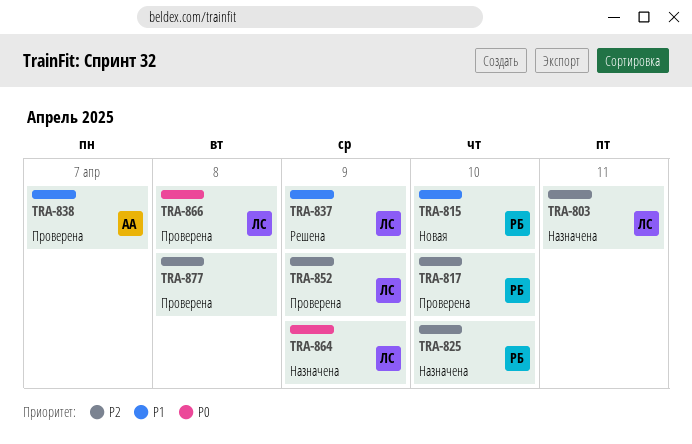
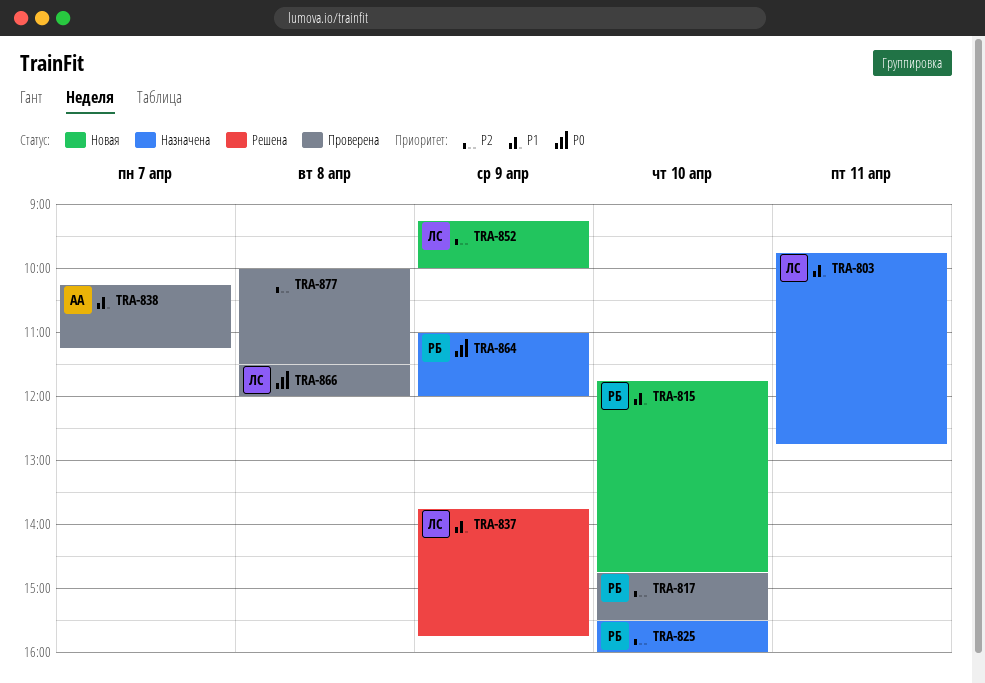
TRA-803, priority: P2 -> P1
TRA-852, status: Проверена -> Новая
TRA-864, owner: ЛС -> РБ

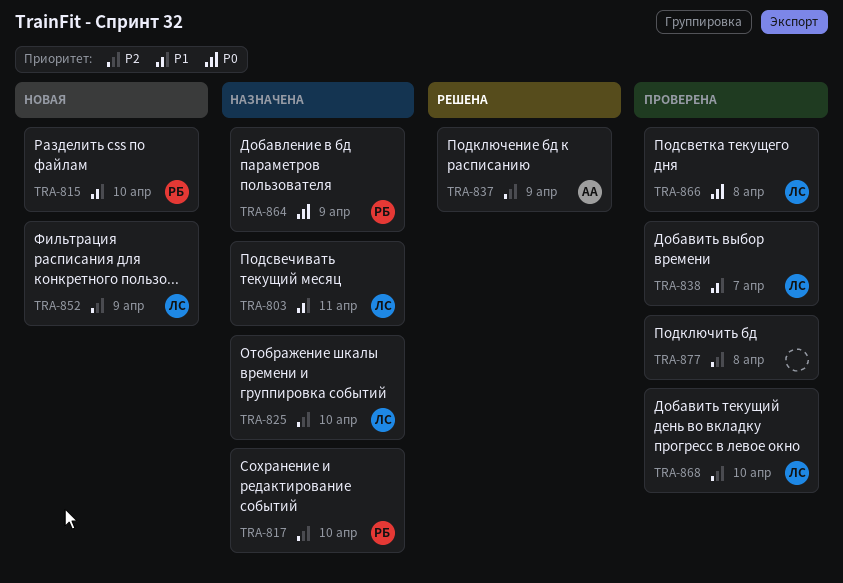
TRA-817, status: Проверена -> Назначена
TRA-825, owner: РБ -> ЛС
TRA-837, owner: ЛС -> АА
TRA-837, priority: P1 -> P2
TRA-838, owner: АА -> ЛС
TRA-868: none -> present

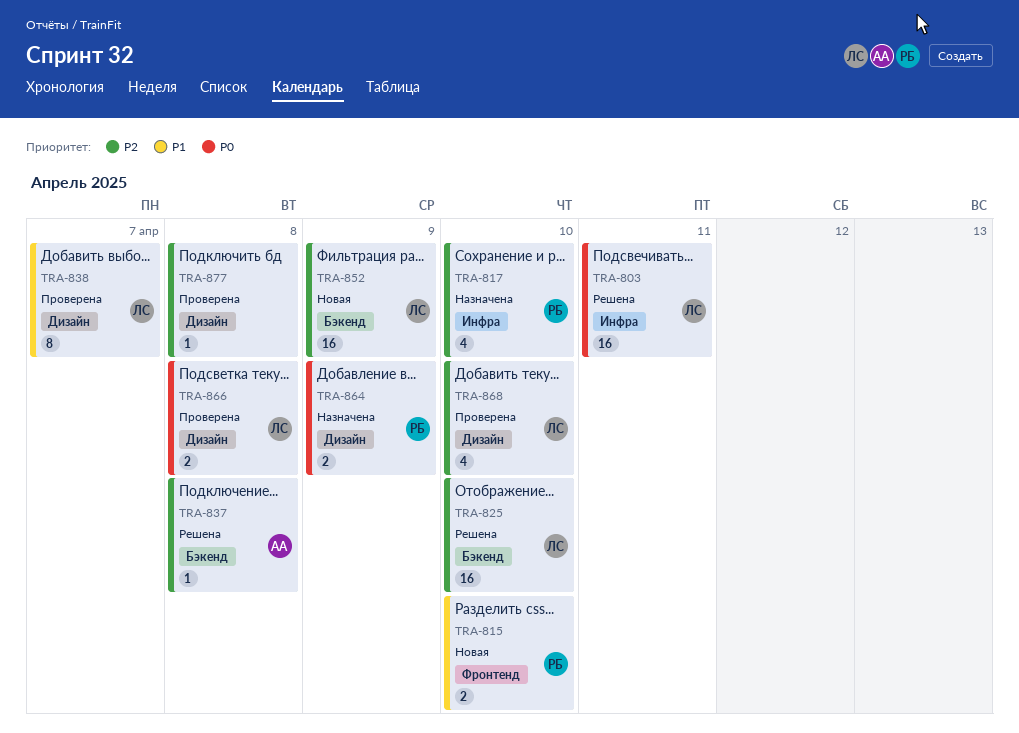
TRA-803, status: Назначена -> Решена
TRA-803, priority: P1 -> P0
TRA-825, status: Назначена -> Решена
TRA-837, day: Apr 9 -> Apr 8

